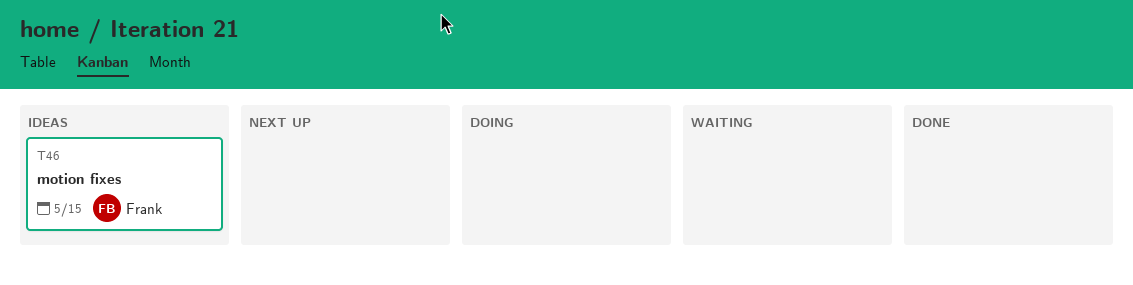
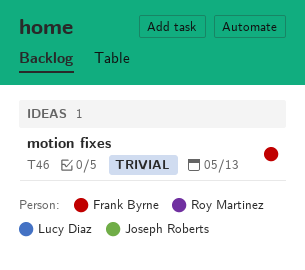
T46, due: May 15 -> May 13

